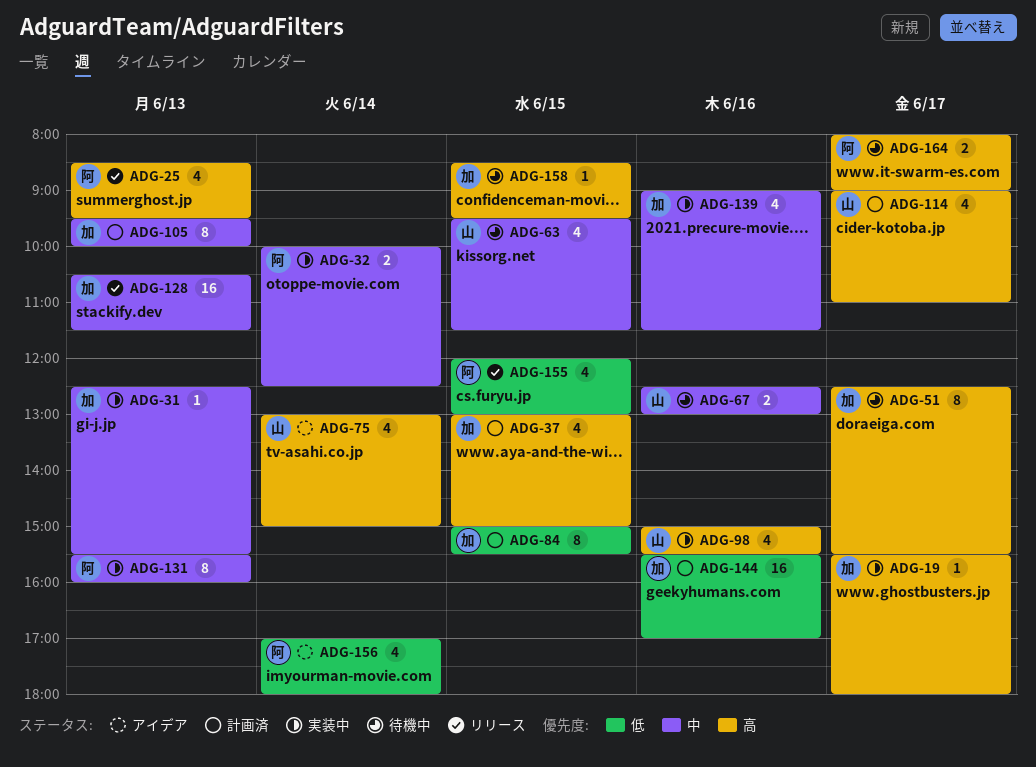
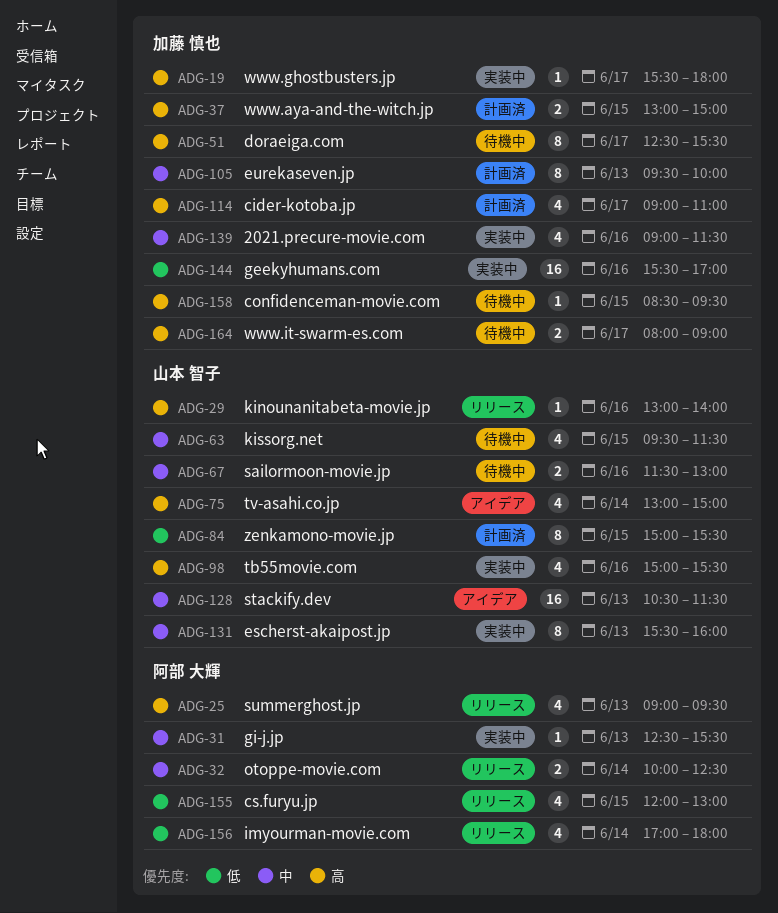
ADG-25, begins: 08:30 -> 09:00
ADG-29: none -> present
ADG-31, owner: 加藤 慎也 -> 阿部 大輝
ADG-32, status: 実装中 -> リリース
ADG-37, estimate: 4 -> 2
ADG-67, begins: 12:30 -> 11:30
ADG-84, owner: 加藤 慎也 -> 山本 智子
ADG-114, owner: 山本 智子 -> 加藤 慎也
ADG-128, status: リリース -> アイデア
ADG-128, owner: 加藤 慎也 -> 山本 智子
ADG-131, owner: 阿部 大輝 -> 山本 智子
ADG-144, status: 計画済 -> 実装中
ADG-156, status: アイデア -> リリース
ADG-164, owner: 阿部 大輝 -> 加藤 慎也

